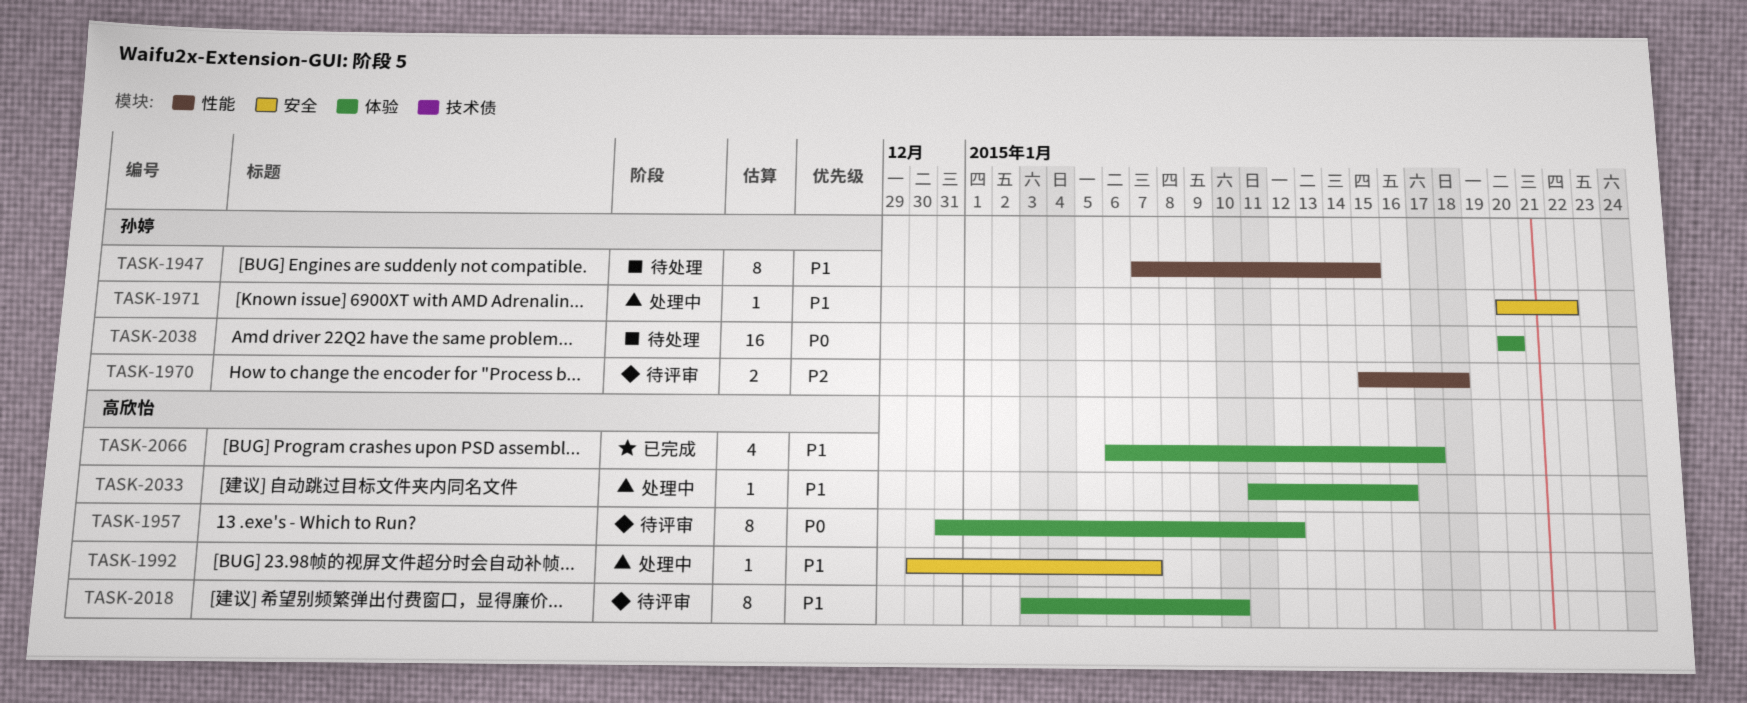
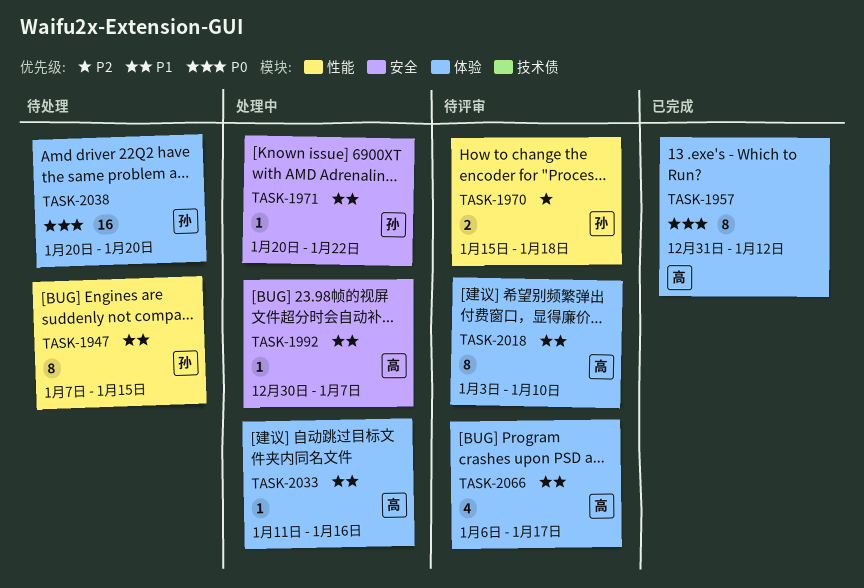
TASK-1957, status: 待评审 -> 已完成
TASK-2066, status: 已完成 -> 待评审

